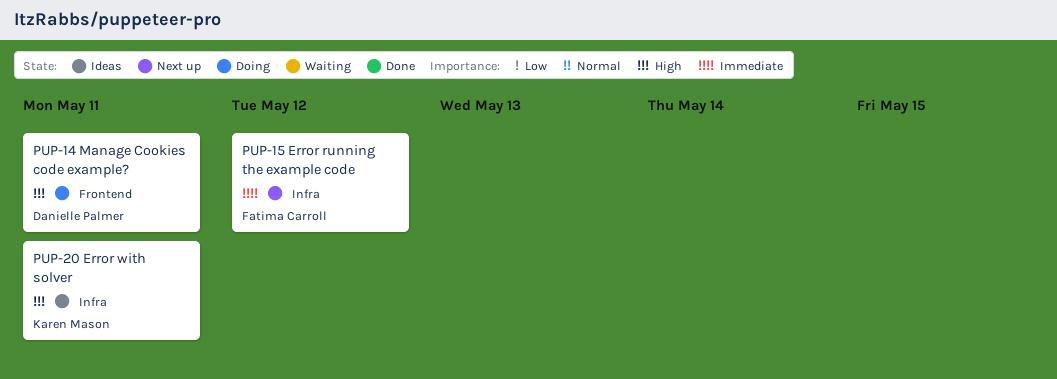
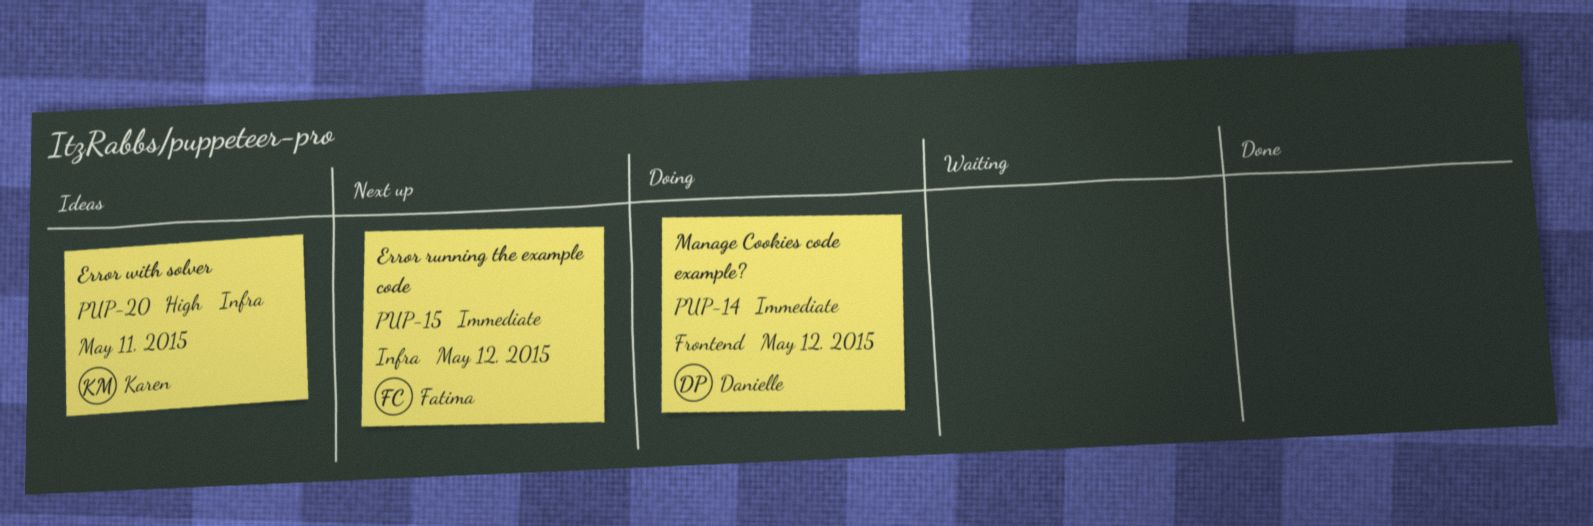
PUP-14, priority: High -> Immediate
PUP-14, due: May 11 -> May 12

